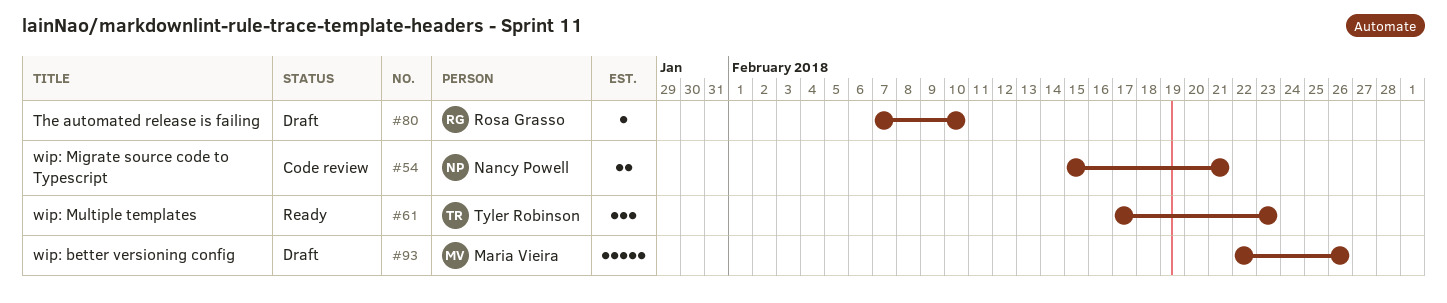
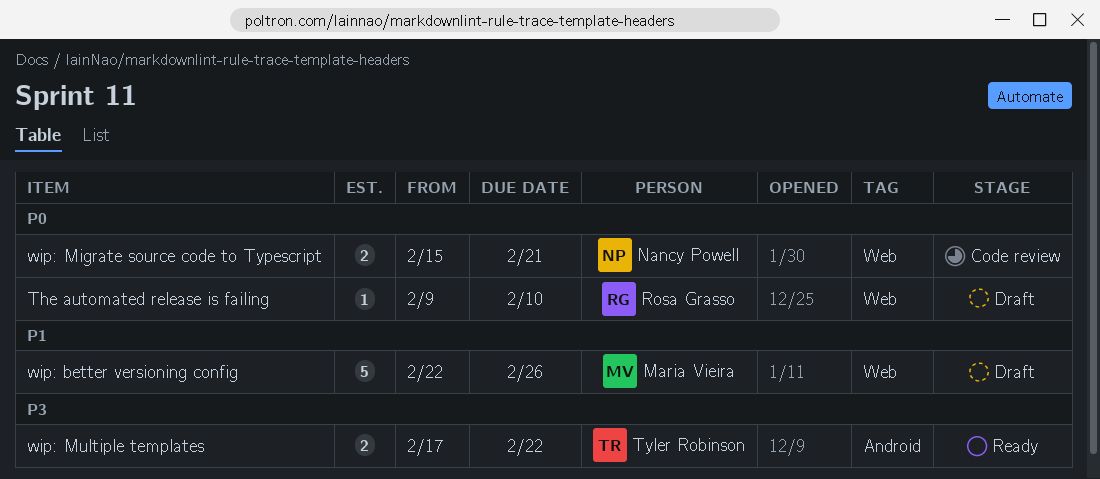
The automated release is failing, start: Feb 7 -> Feb 9
wip: Multiple templates, estimate: 3 -> 2
wip: Multiple templates, due: Feb 23 -> Feb 22

